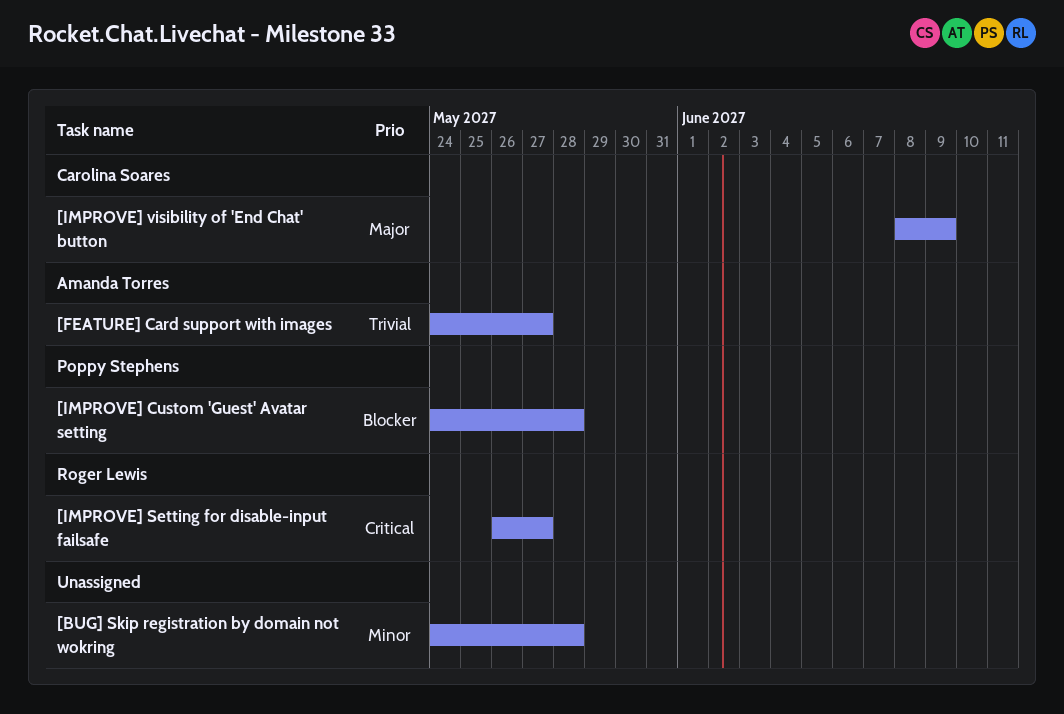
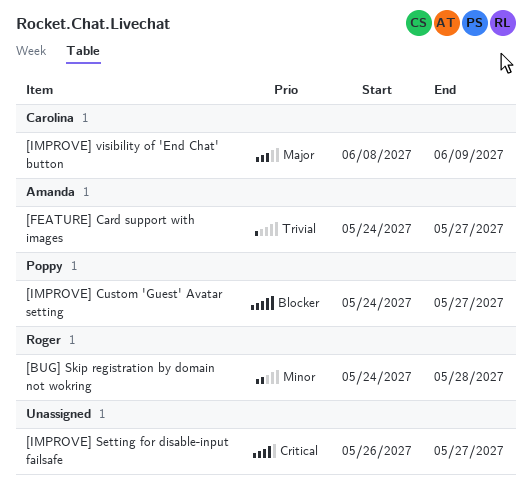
[BUG] Skip registration by domain not wokring, owner: none -> Roger Lewis
[IMPROVE] Custom 'Guest' Avatar setting, due: May 28 -> May 27
[IMPROVE] Setting for disable-input failsafe, owner: Roger Lewis -> none

